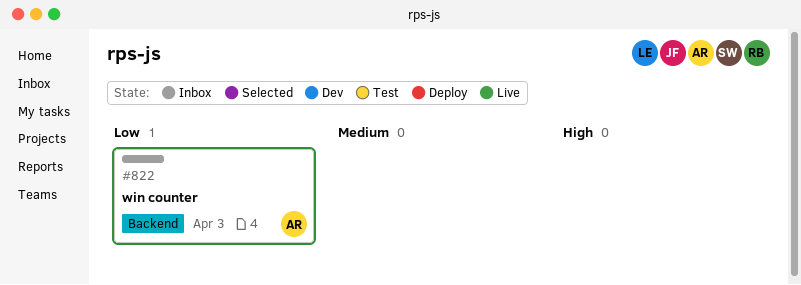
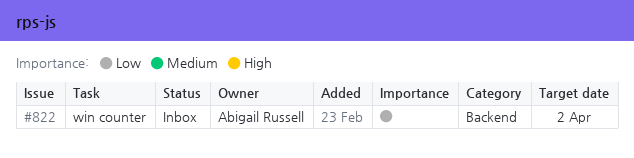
#822, due: Apr 3 -> Apr 2

